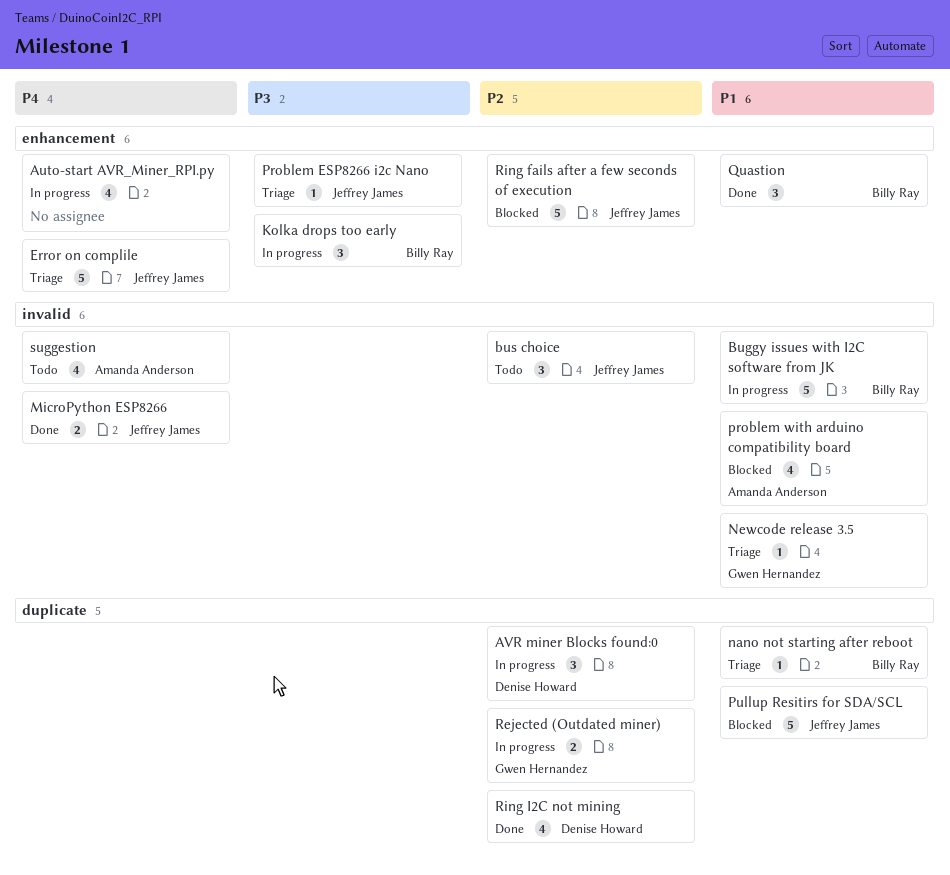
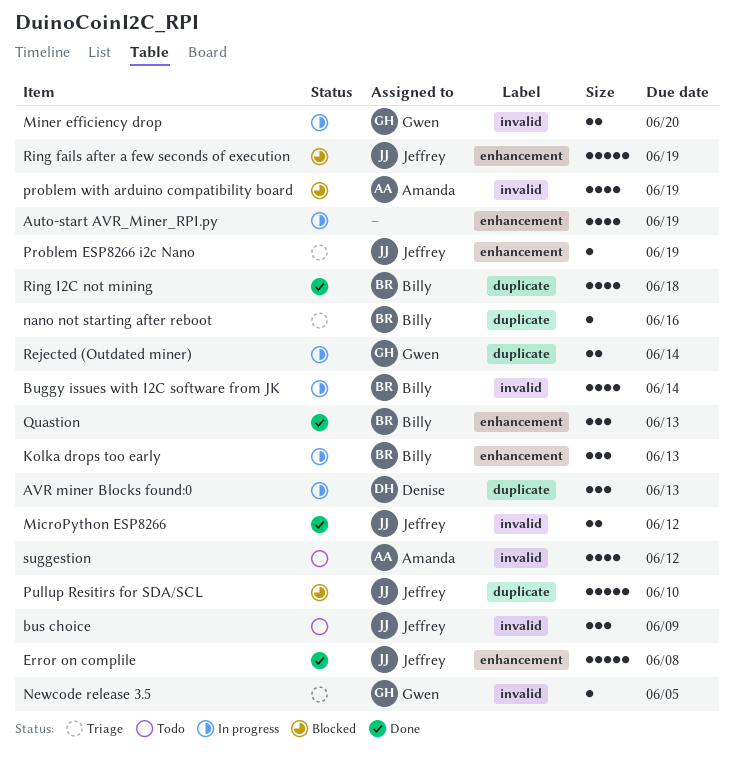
Buggy issues with I2C software from JK, estimate: 5 -> 4
Error on complile, status: Triage -> Done
Miner efficiency drop: none -> present
Ring I2C not mining, owner: Denise Howard -> Billy Ray

